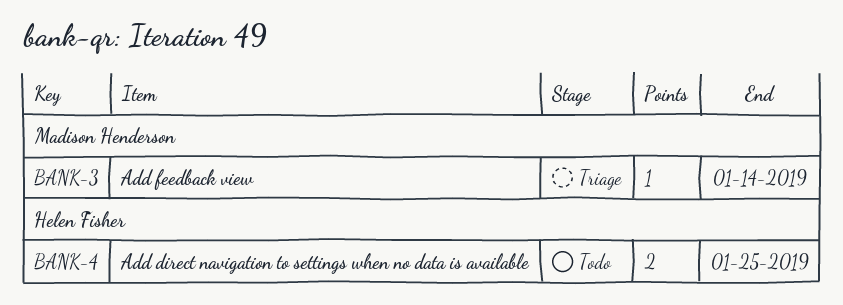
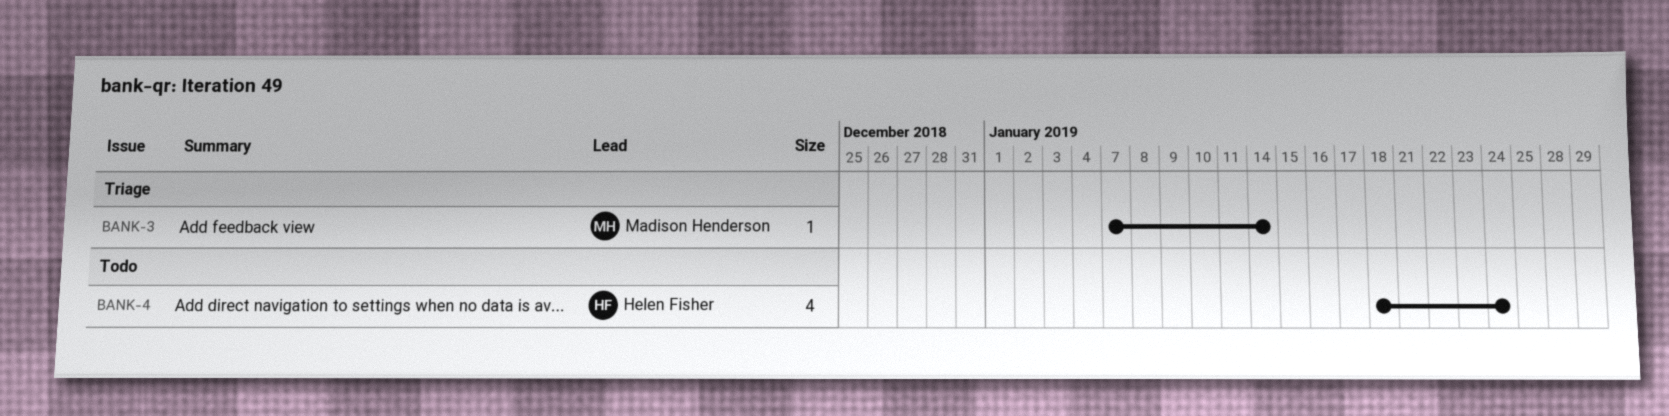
BANK-4, estimate: 2 -> 4
BANK-4, due: Jan 25 -> Jan 24

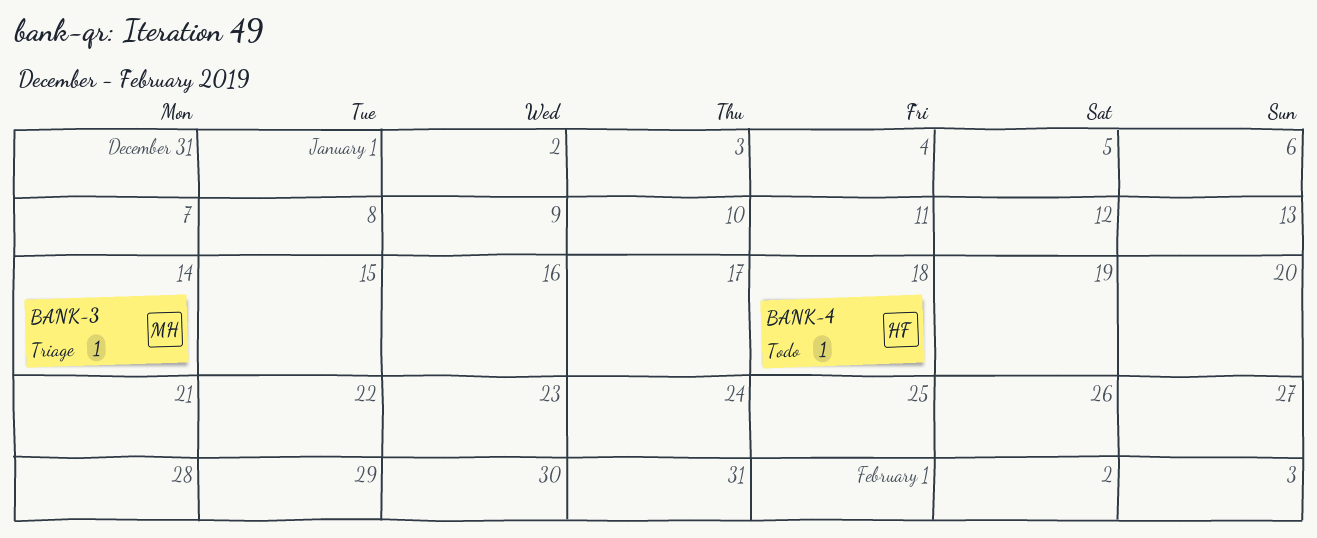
BANK-4, estimate: 4 -> 1
BANK-4, due: Jan 24 -> Jan 18

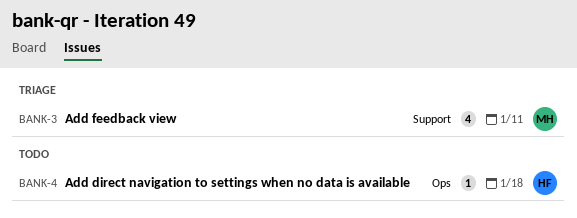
BANK-3, estimate: 1 -> 4
BANK-3, due: Jan 14 -> Jan 11

